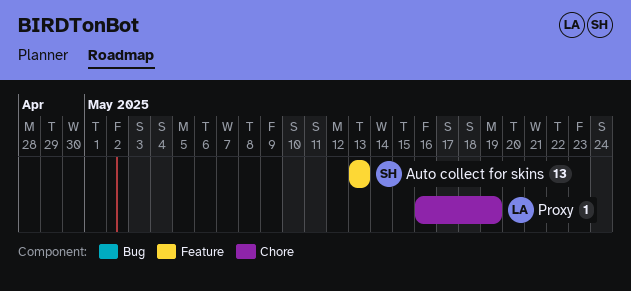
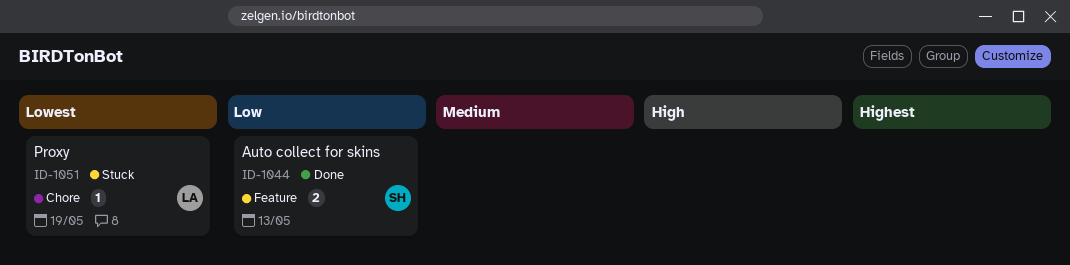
Auto collect for skins, estimate: 13 -> 2

